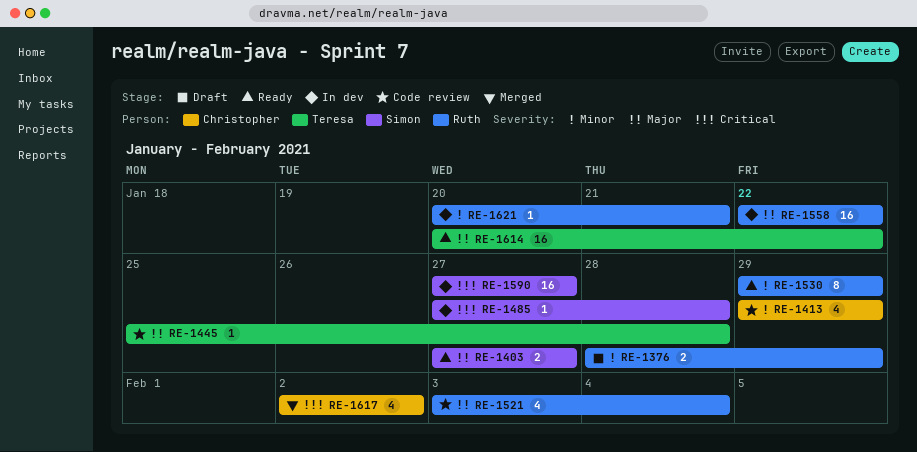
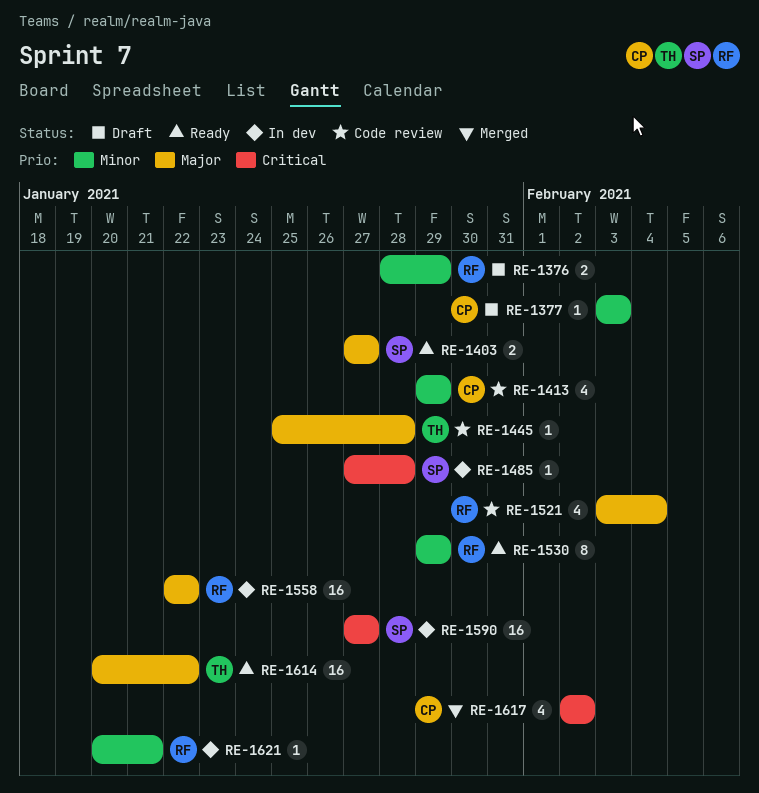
RE-1377: none -> present

